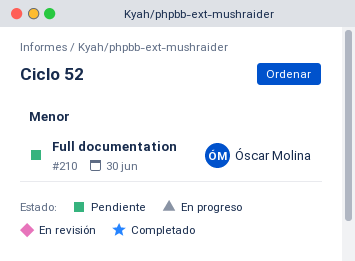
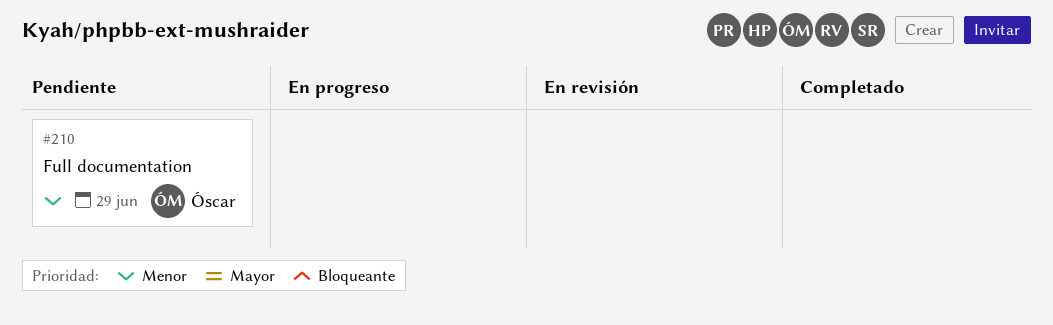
#210, due: Jun 30 -> Jun 29

